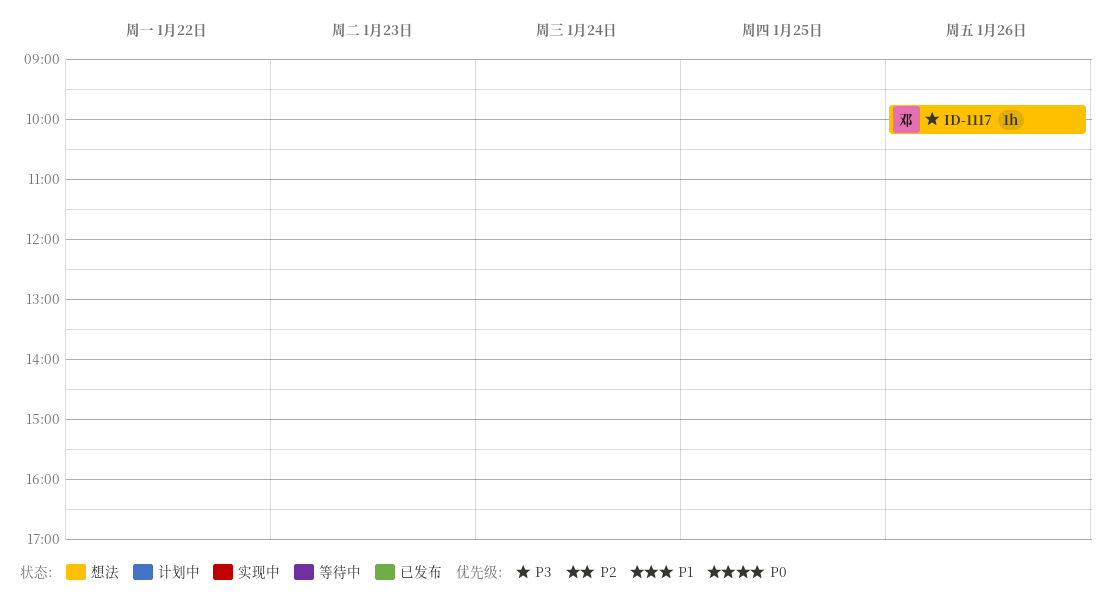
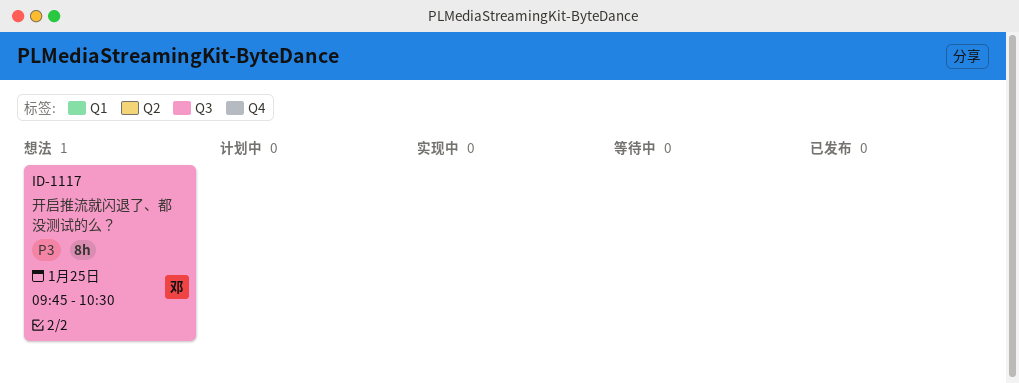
ID-1117, estimate: 1h -> 8h
ID-1117, day: Jan 26 -> Jan 25
ID-1117, ends: 10:15 -> 10:30

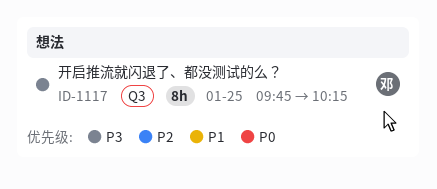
ID-1117, ends: 10:30 -> 10:15

